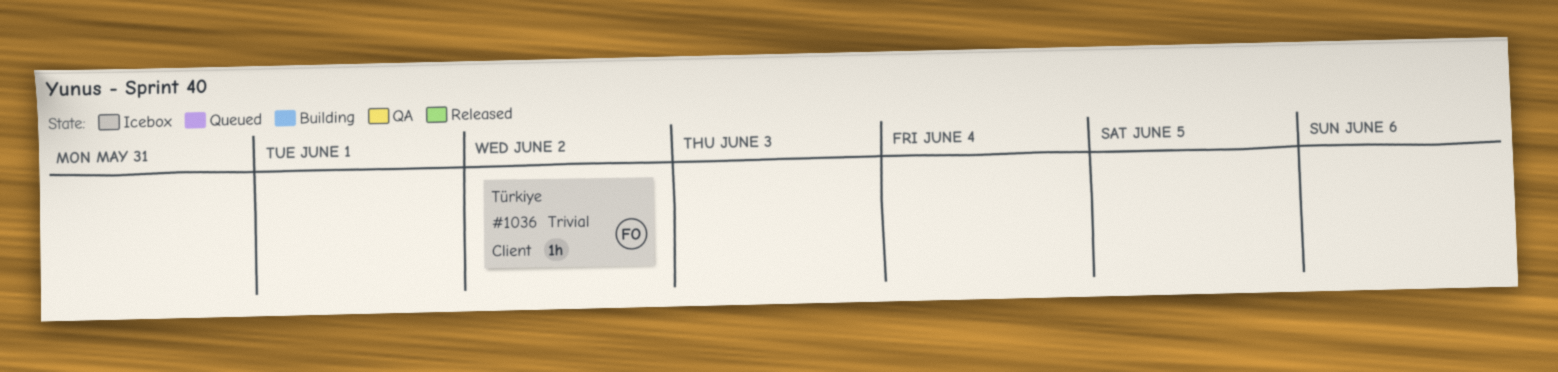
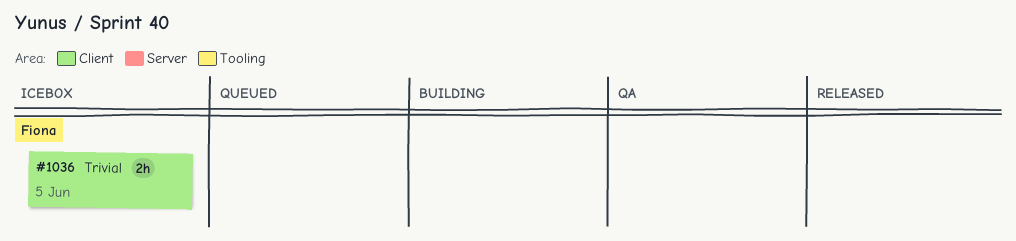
#1036, estimate: 1h -> 2h
#1036, due: Jun 2 -> Jun 5

